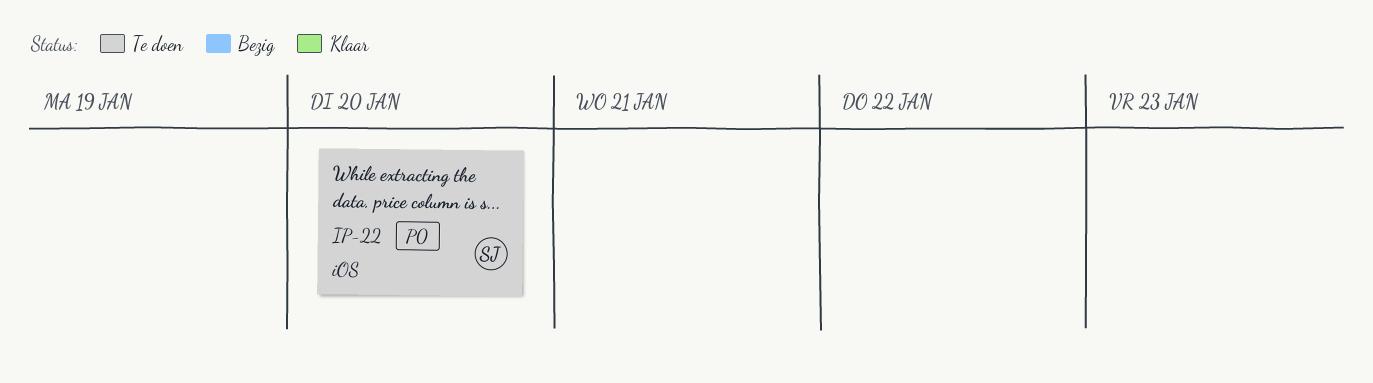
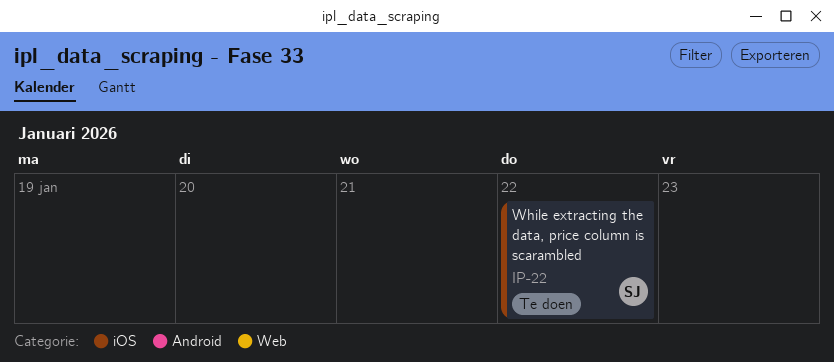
IP-22, due: Jan 20 -> Jan 22

